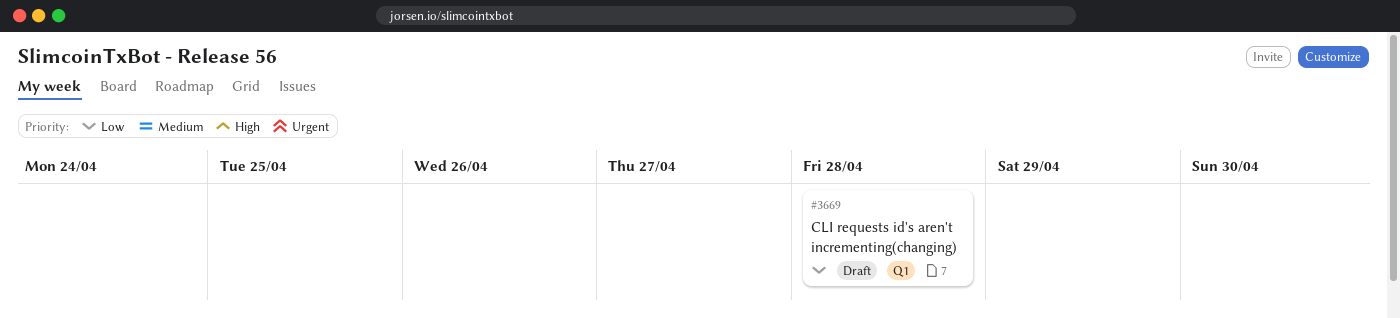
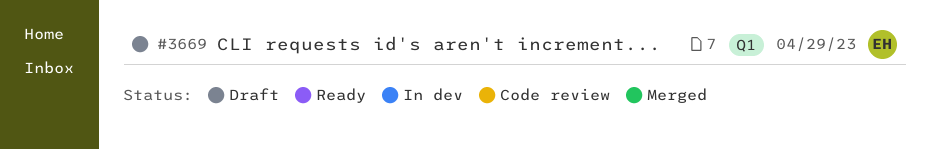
#3669, due: Apr 28 -> Apr 29

